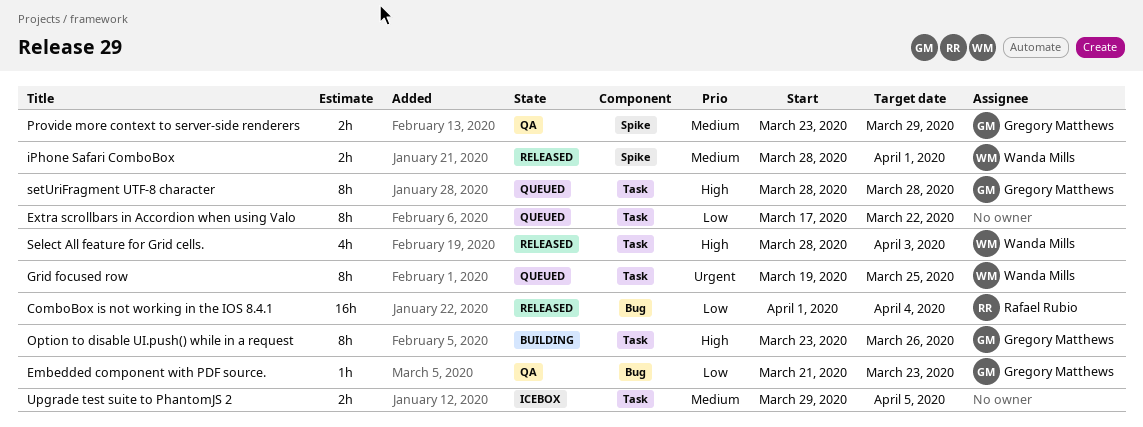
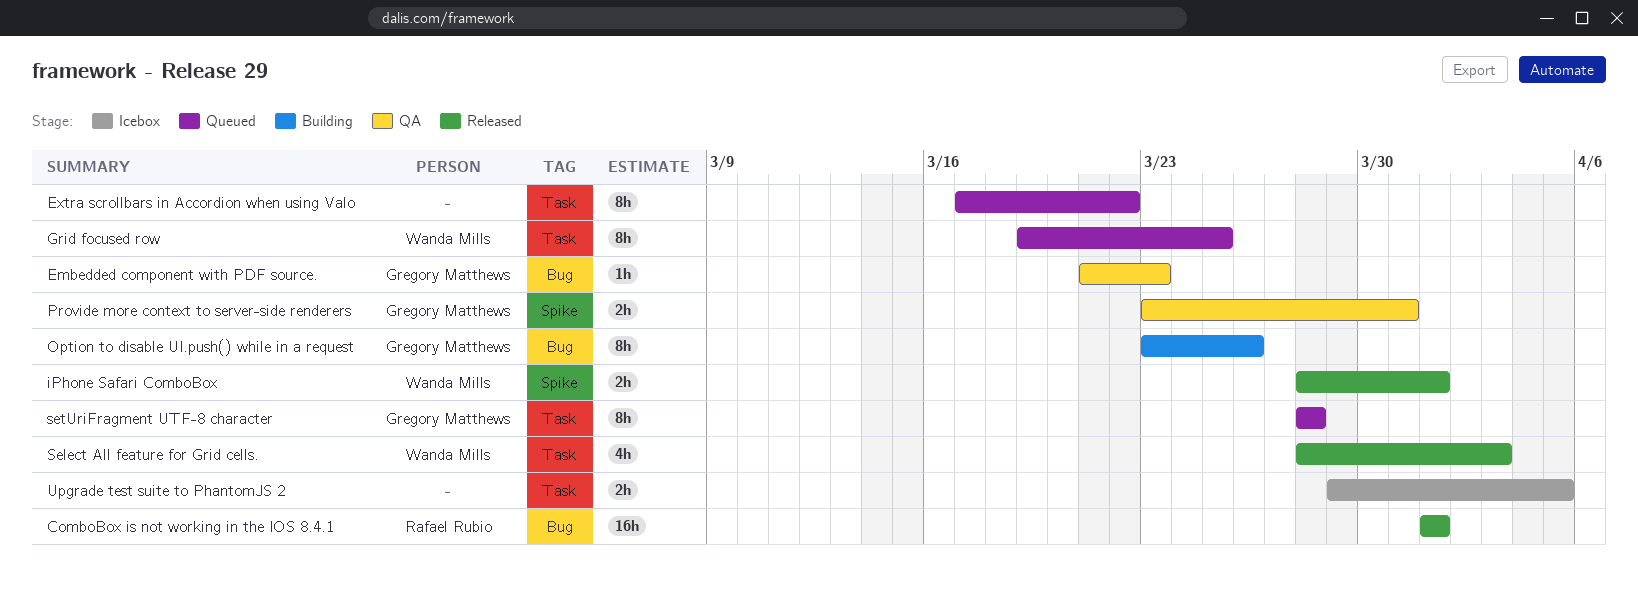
ComboBox is not working in the IOS 8.4.1, due: Apr 4 -> Apr 1
Option to disable UI.push() while in a request, label: Task -> Bug
Provide more context to server-side renderers, due: Mar 29 -> Mar 31

